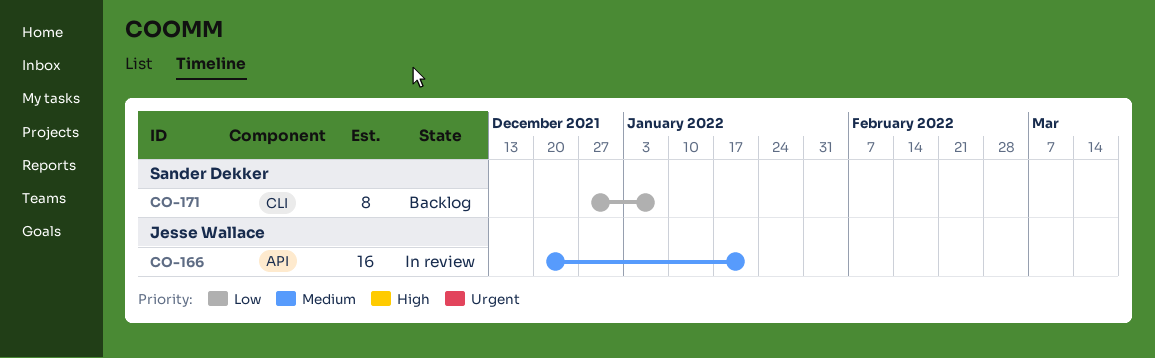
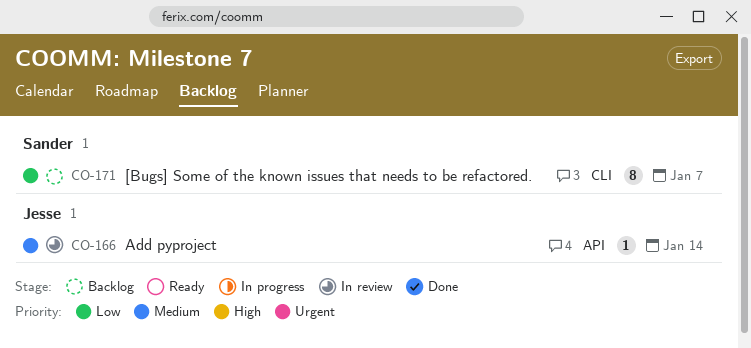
CO-166, estimate: 16 -> 1
CO-166, due: Jan 21 -> Jan 14

